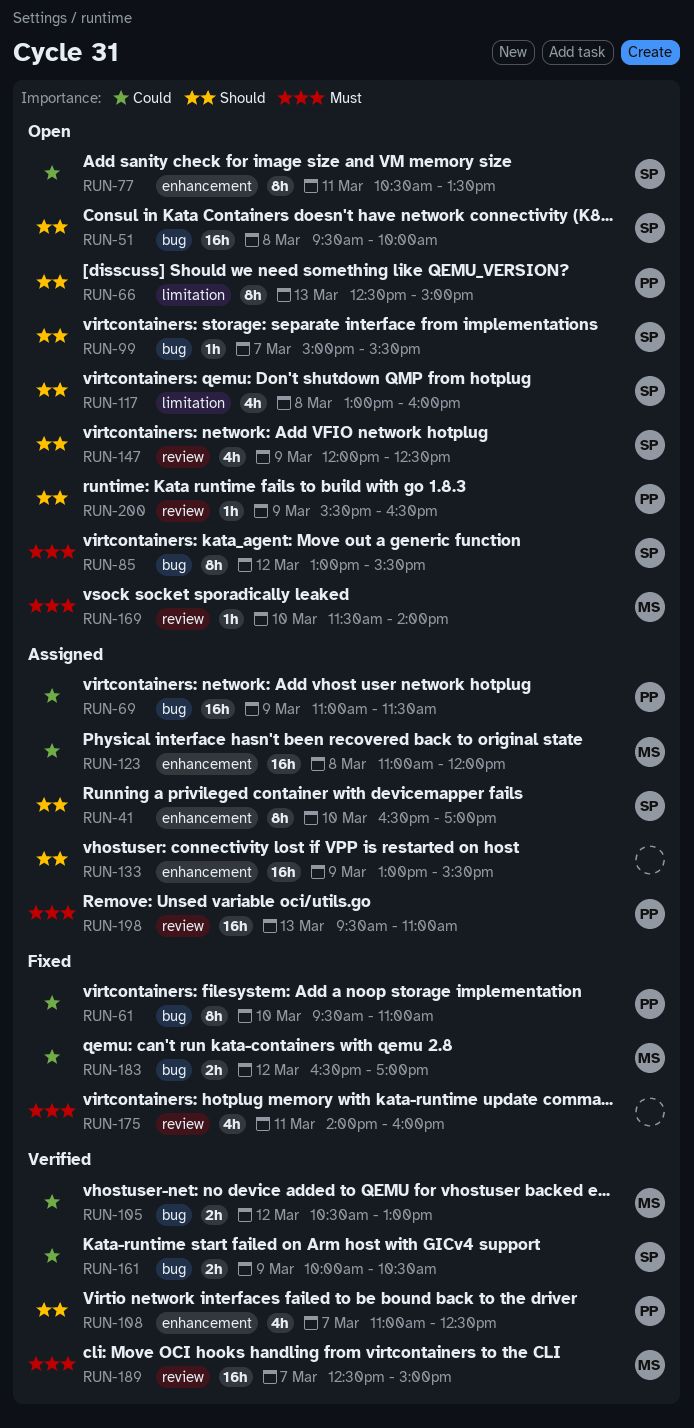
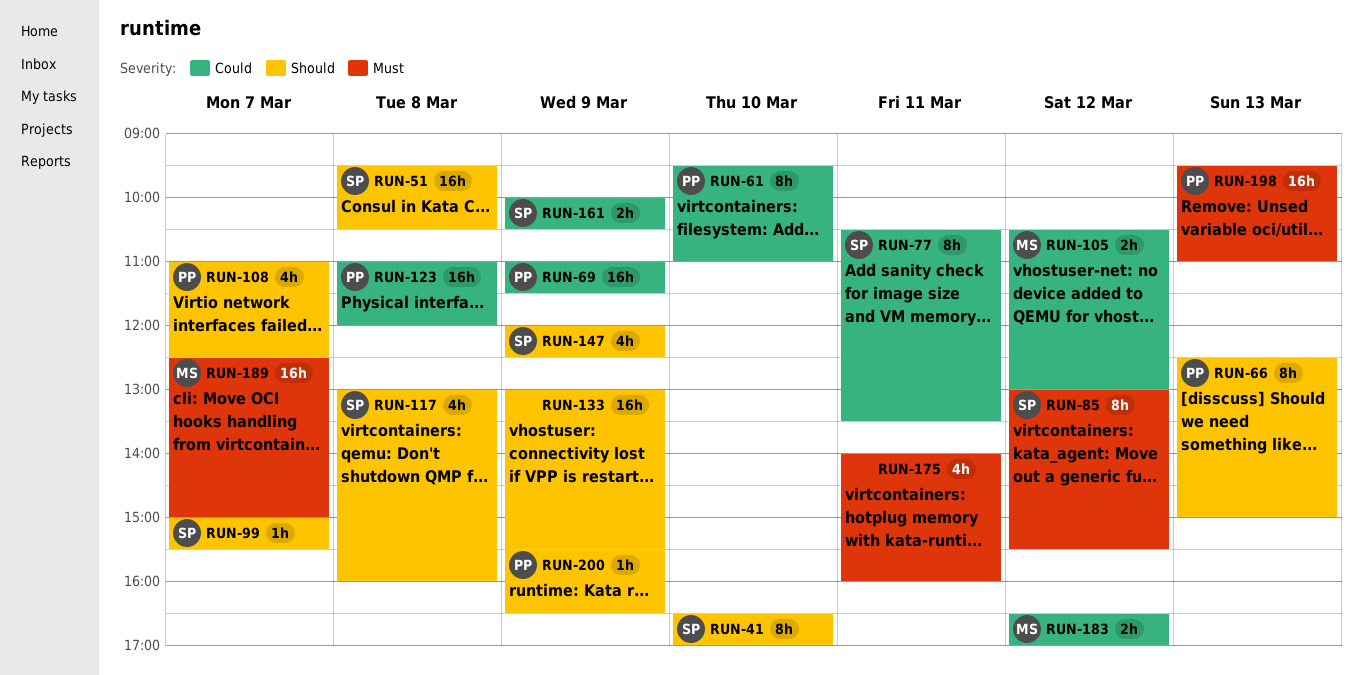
RUN-51, ends: 10:00 -> 10:30
RUN-123, owner: MS -> PP
RUN-169: present -> none

